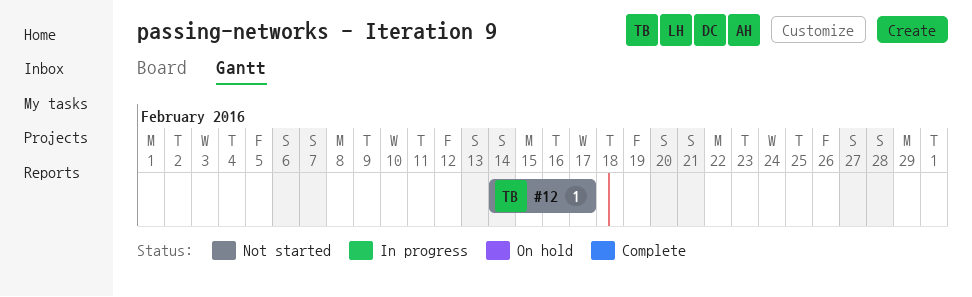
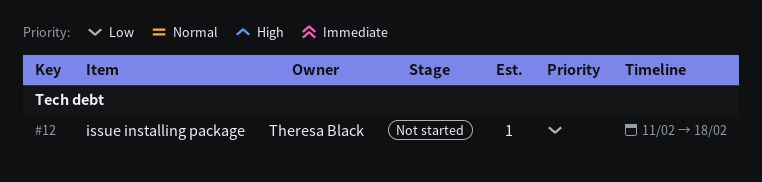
#12, start: Feb 14 -> Feb 11
#12, due: Feb 17 -> Feb 18

